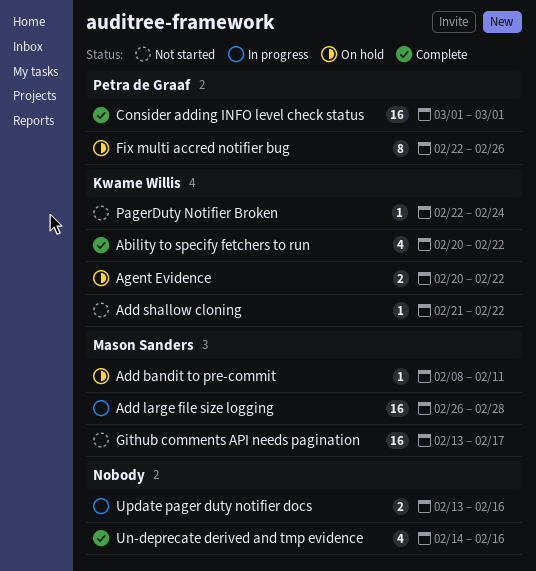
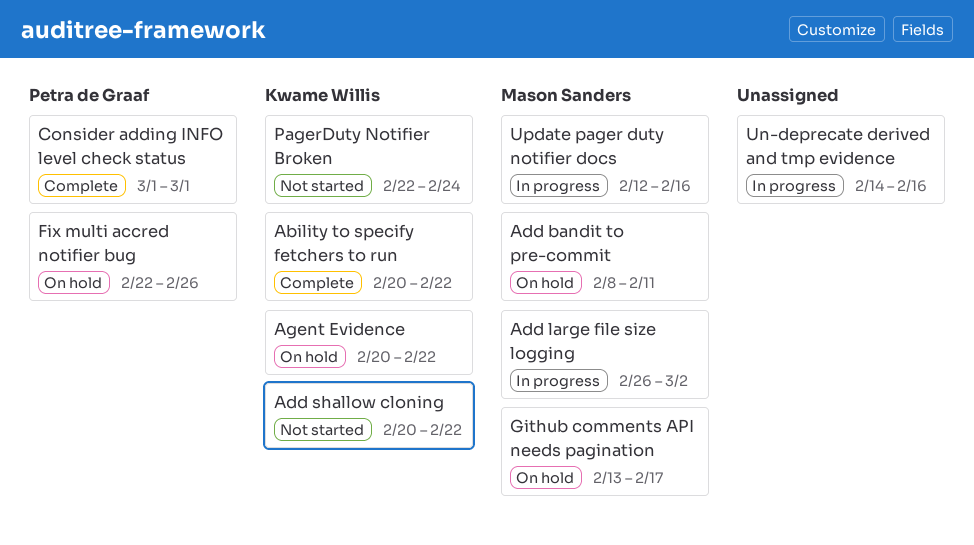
Add large file size logging, due: Feb 28 -> Mar 2
Add shallow cloning, start: Feb 21 -> Feb 20
Github comments API needs pagination, status: Not started -> On hold
Un-deprecate derived and tmp evidence, status: Complete -> In progress
Update pager duty notifier docs, owner: none -> Mason Sanders
Update pager duty notifier docs, start: Feb 13 -> Feb 12

